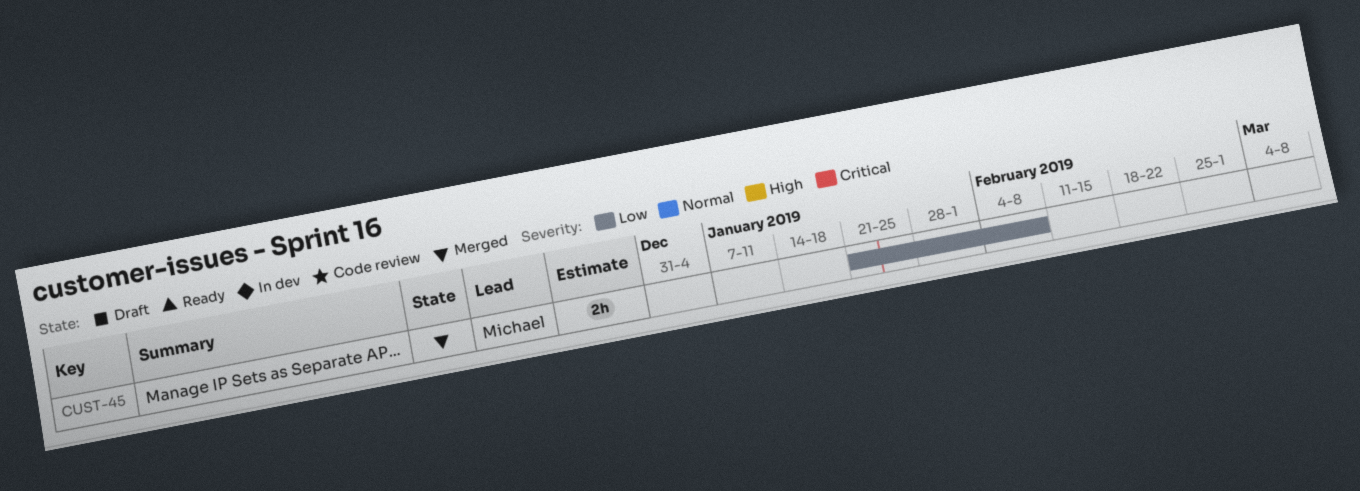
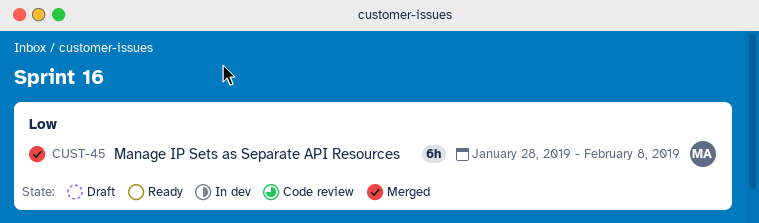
CUST-45, estimate: 2h -> 6h
CUST-45, start: Jan 21 -> Jan 28

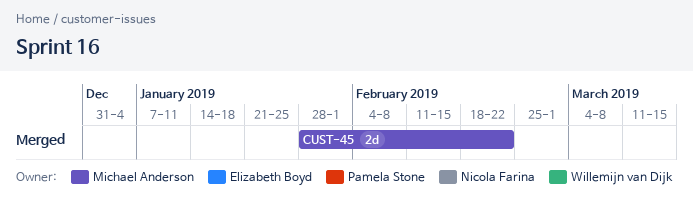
CUST-45, estimate: 6h -> 2d
CUST-45, due: Feb 8 -> Feb 22

